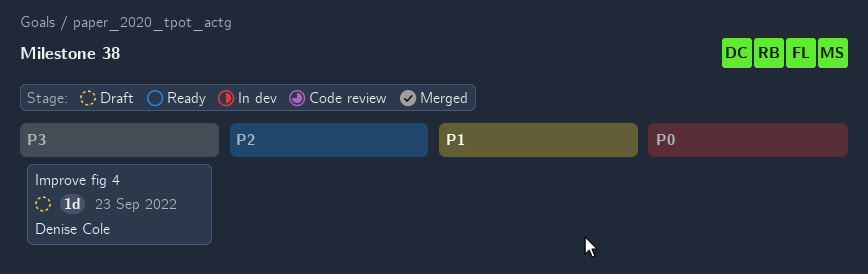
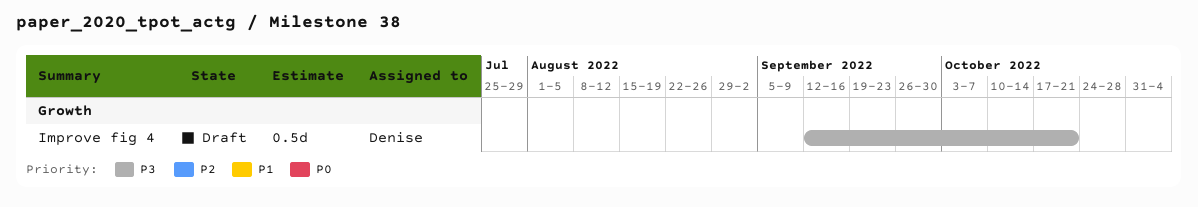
Improve fig 4, estimate: 1d -> 0.5d
Improve fig 4, due: Sep 23 -> Oct 21

